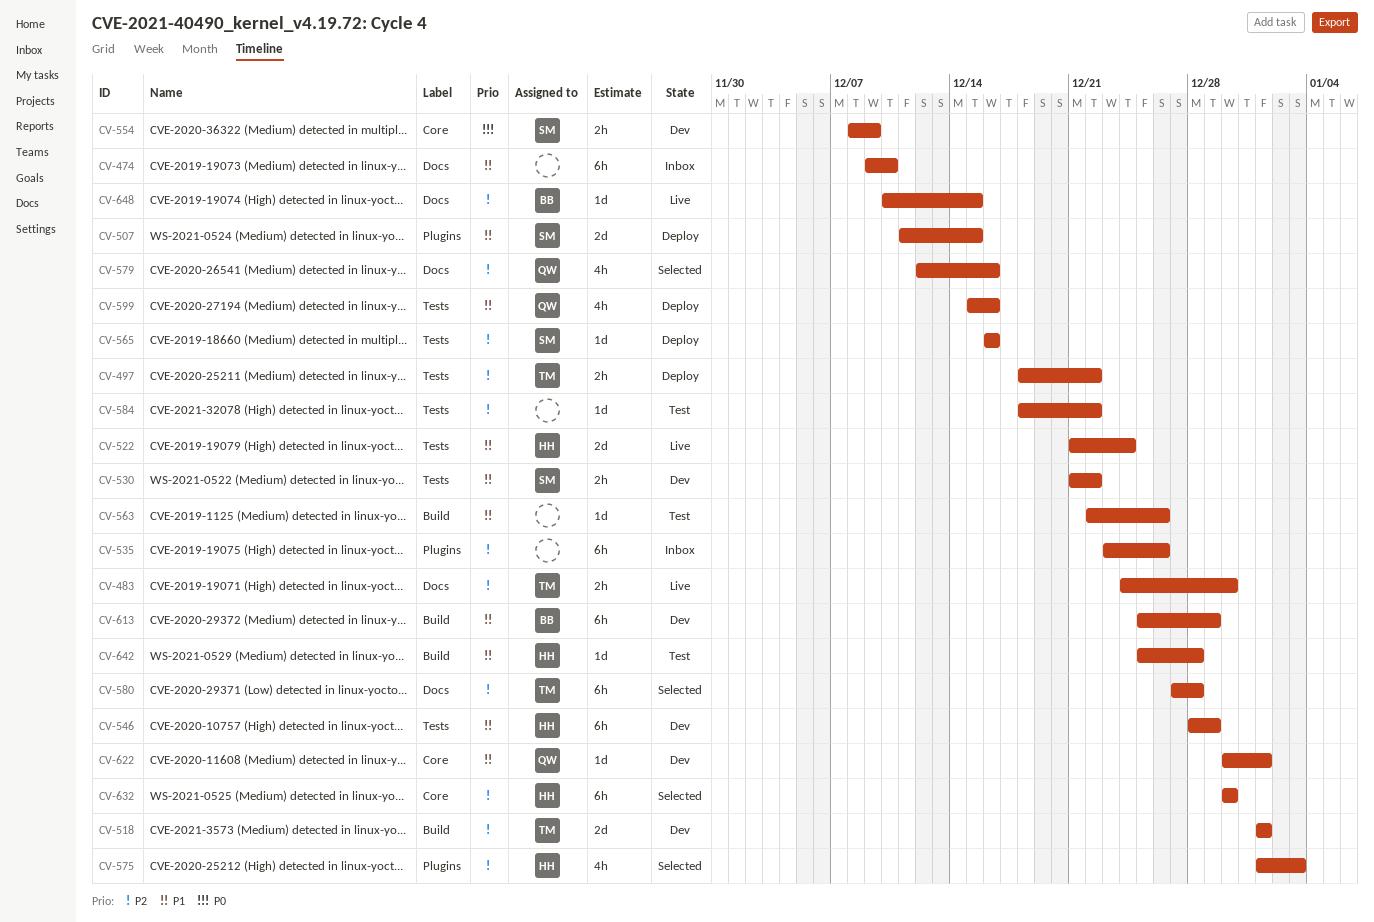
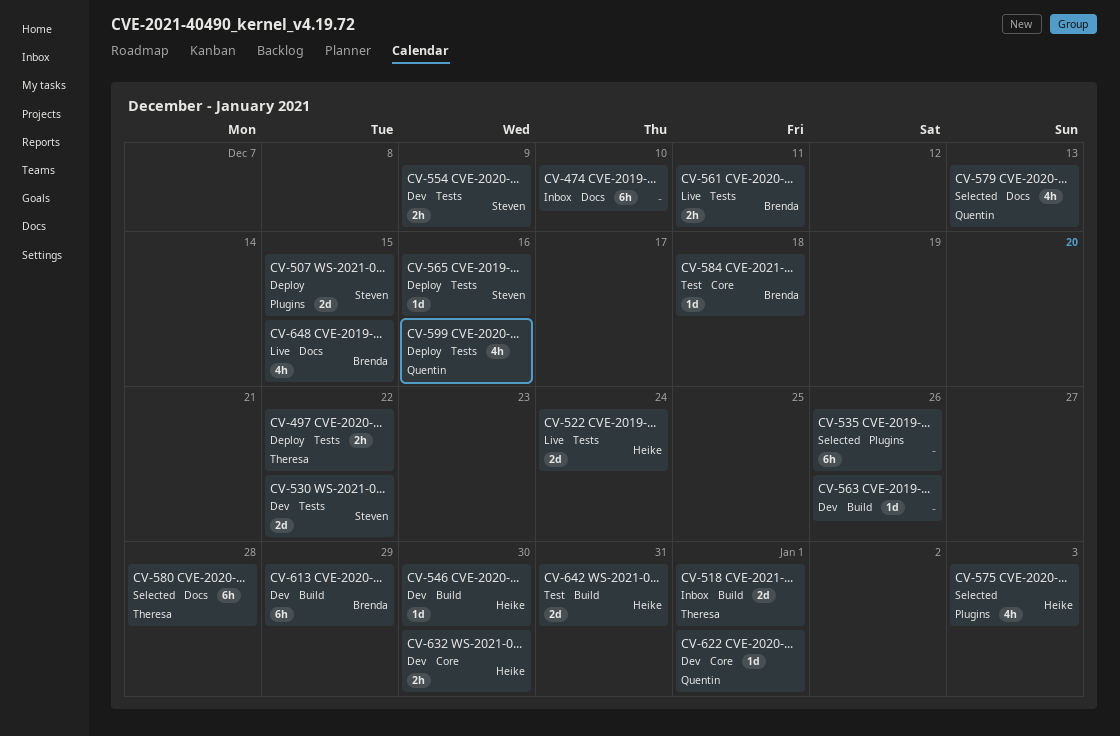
CV-483: present -> none
CV-518, status: Dev -> Inbox
CV-530, estimate: 2h -> 2d
CV-535, status: Inbox -> Selected
CV-546, label: Tests -> Build
CV-546, estimate: 6h -> 1d
CV-546, due: Dec 29 -> Dec 30
CV-554, label: Core -> Tests
CV-561: none -> present
CV-563, status: Test -> Dev
CV-579, due: Dec 16 -> Dec 13
CV-584, owner: none -> Brenda
CV-584, label: Tests -> Core
CV-584, due: Dec 22 -> Dec 18
CV-632, status: Selected -> Dev
CV-632, estimate: 6h -> 2h
CV-642, estimate: 1d -> 2d
CV-642, due: Dec 28 -> Dec 31
CV-648, estimate: 1d -> 4h

